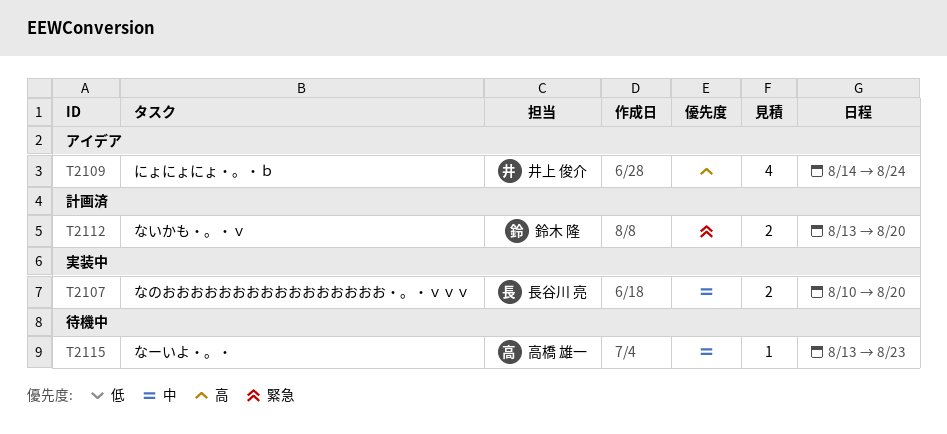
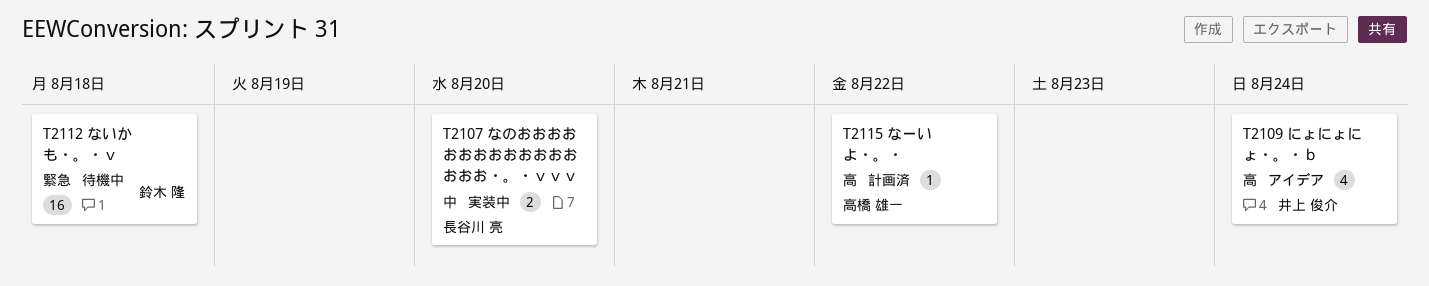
T2112, status: 計画済 -> 待機中
T2112, estimate: 2 -> 16
T2112, due: Aug 20 -> Aug 18
T2115, status: 待機中 -> 計画済
T2115, priority: 中 -> 高
T2115, due: Aug 23 -> Aug 22

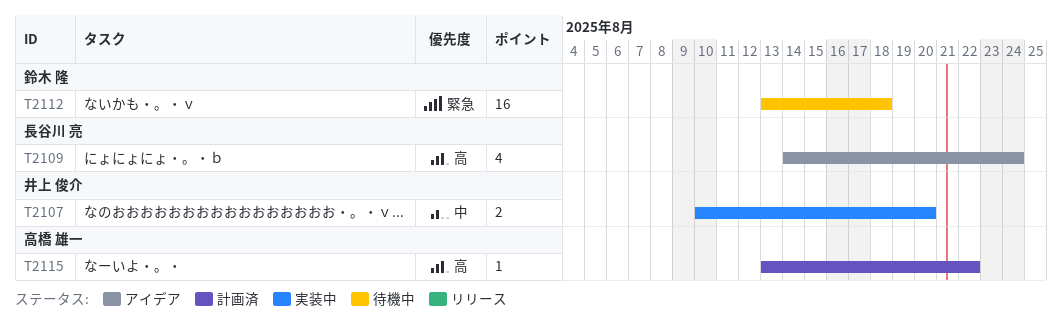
T2107, owner: 長谷川 亮 -> 井上 俊介
T2109, owner: 井上 俊介 -> 長谷川 亮

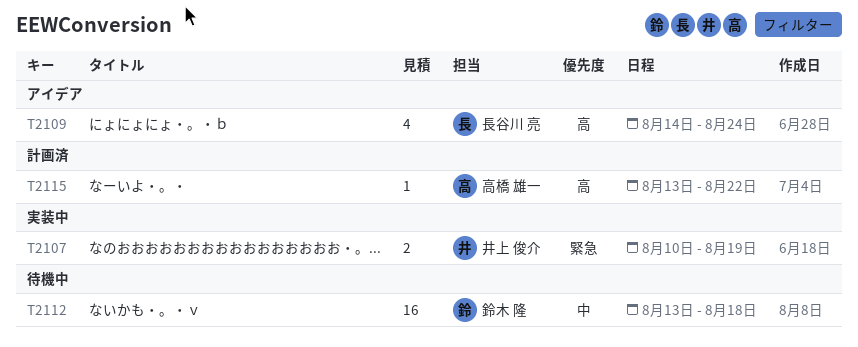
T2107, priority: 中 -> 緊急
T2107, due: Aug 20 -> Aug 19
T2112, priority: 緊急 -> 中

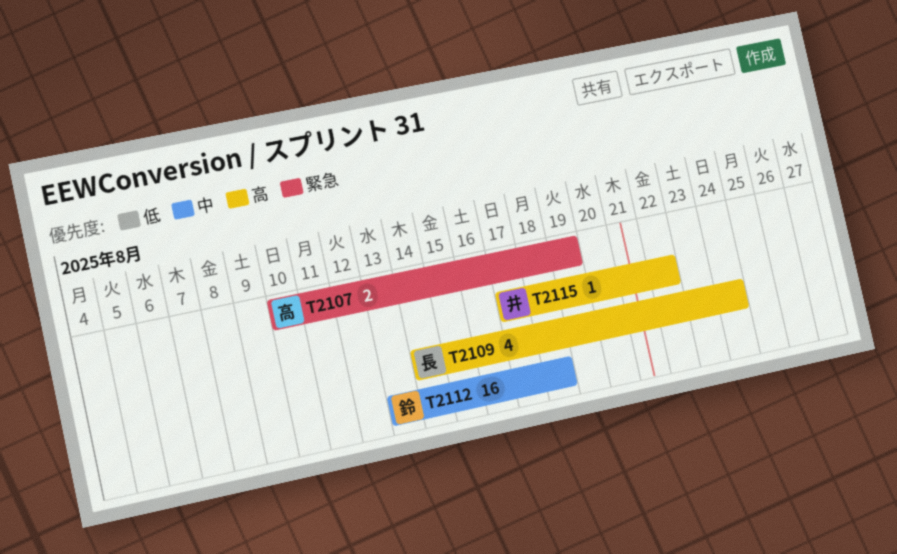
T2107, owner: 井上 俊介 -> 高橋 雄一
T2115, owner: 高橋 雄一 -> 井上 俊介
T2115, start: Aug 13 -> Aug 17

